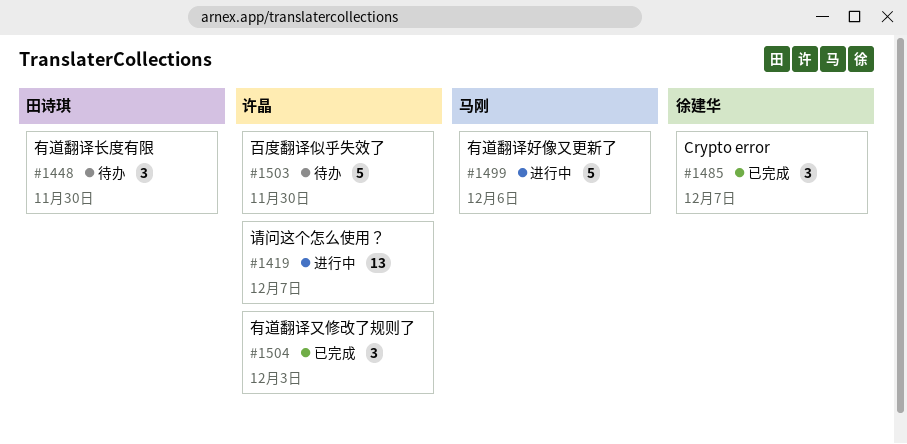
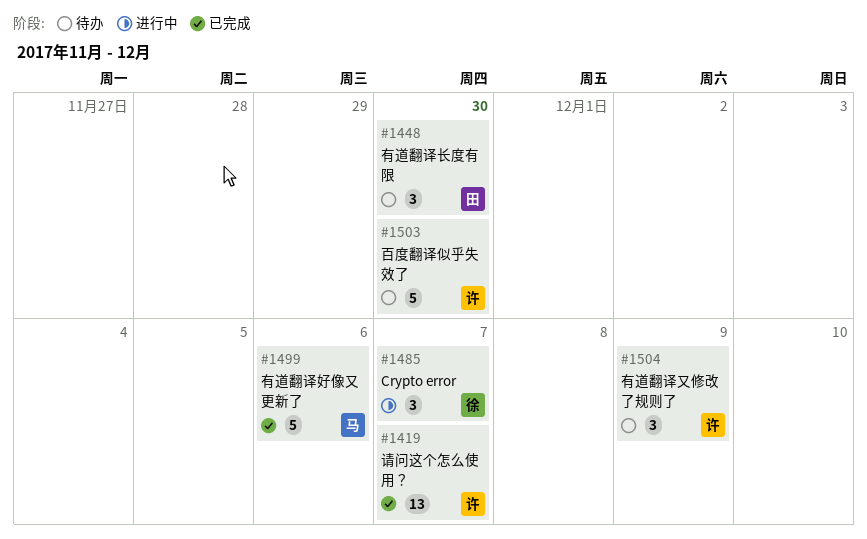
#1419, status: 进行中 -> 已完成
#1485, status: 已完成 -> 进行中
#1499, status: 进行中 -> 已完成
#1504, status: 已完成 -> 待办
#1504, due: Dec 3 -> Dec 9

